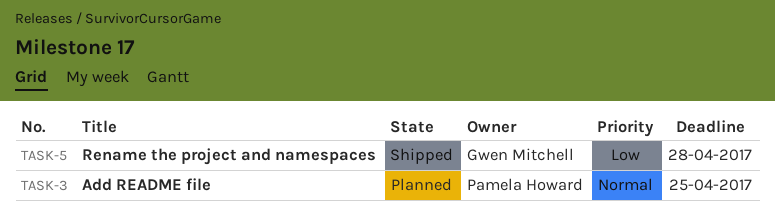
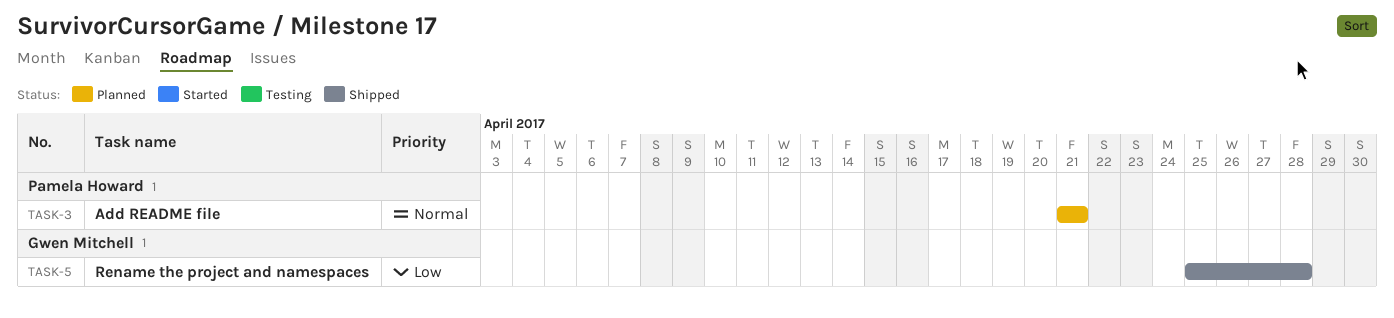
TASK-3, due: Apr 25 -> Apr 21

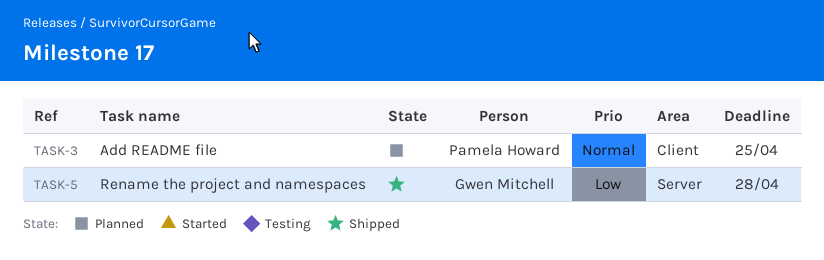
TASK-3, due: Apr 21 -> Apr 25

